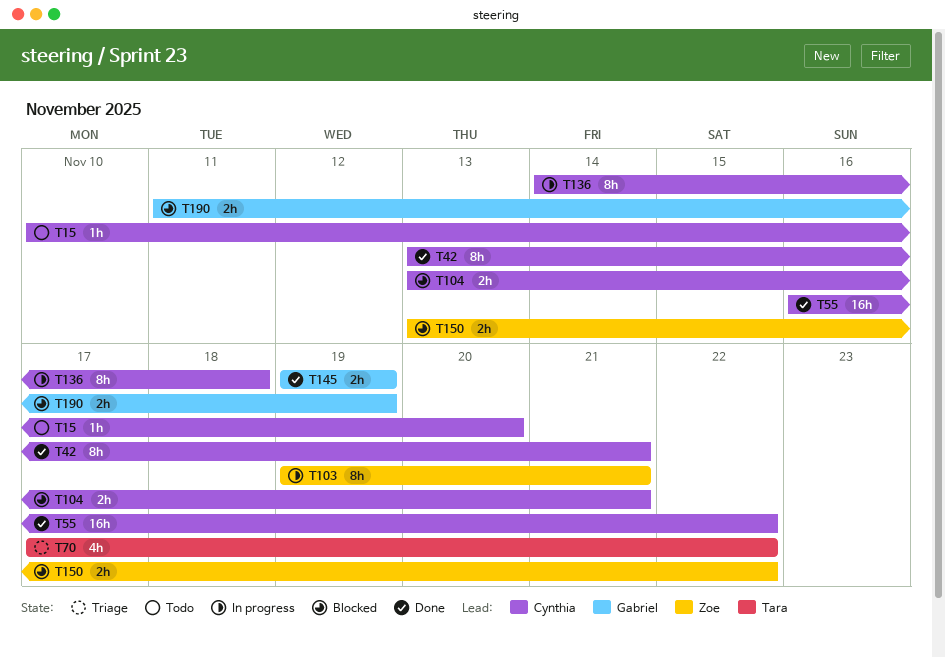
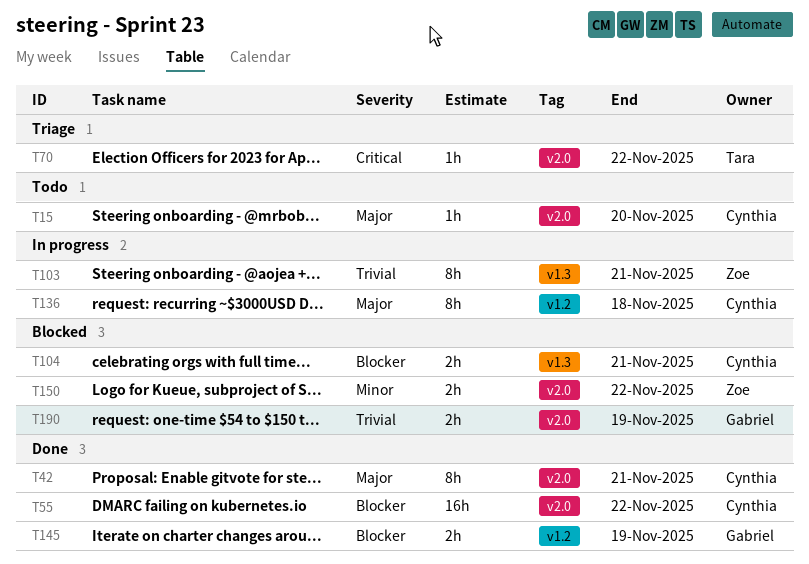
T70, estimate: 4h -> 1h

